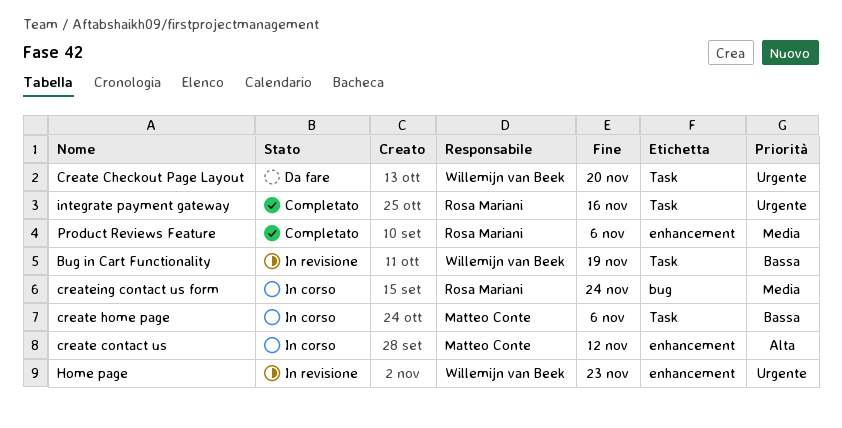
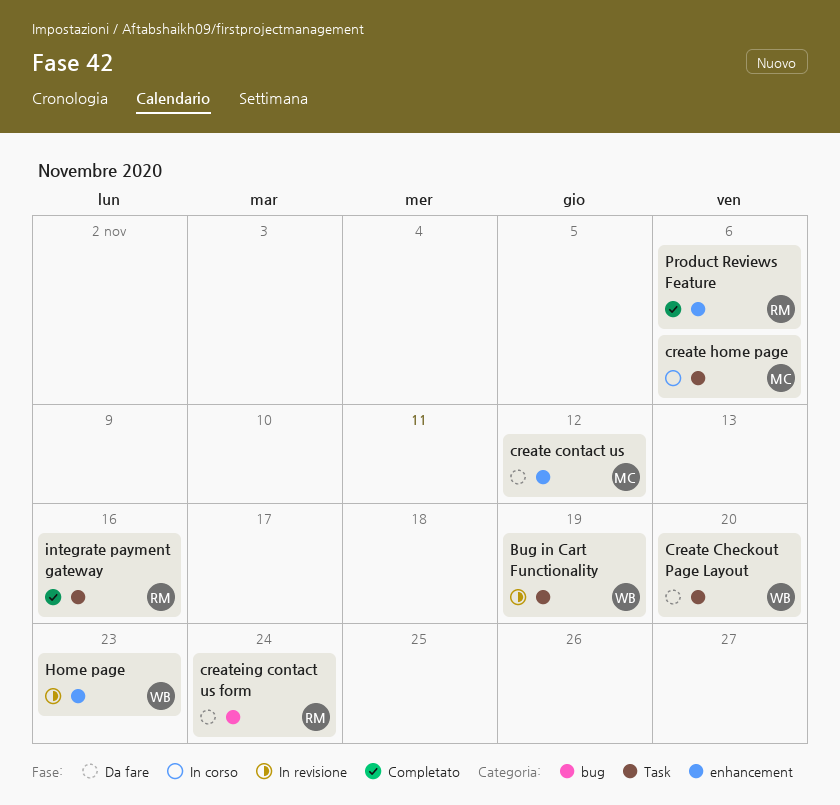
create contact us, status: In corso -> Da fare
createing contact us form, status: In corso -> Da fare

